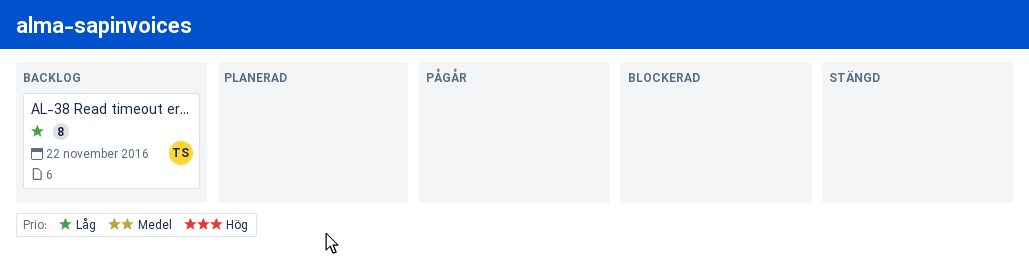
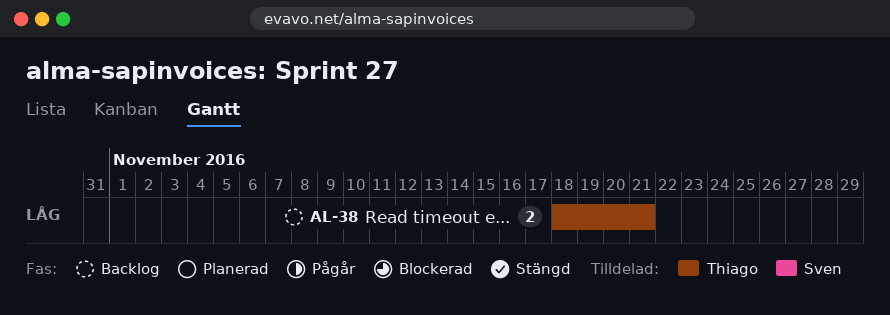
AL-38, estimate: 8 -> 2
AL-38, due: Nov 22 -> Nov 21

